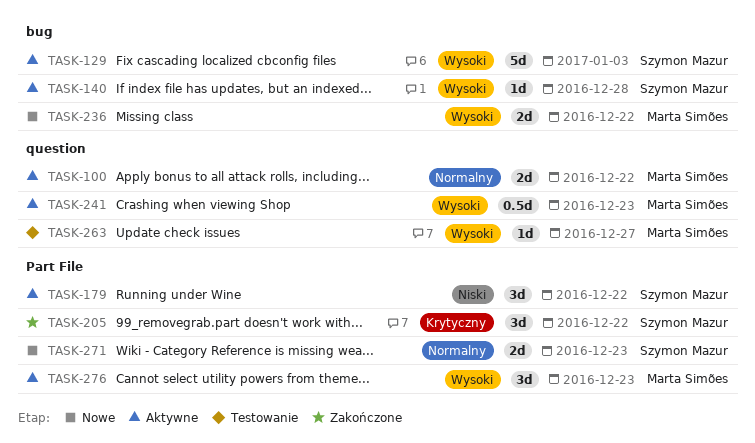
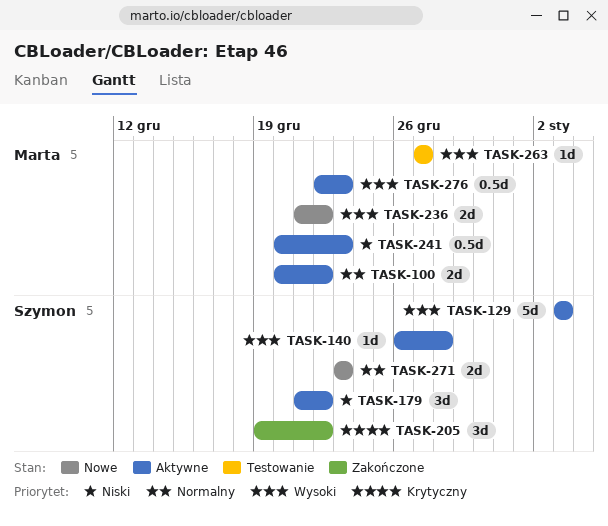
TASK-241, priority: Wysoki -> Niski
TASK-276, estimate: 3d -> 0.5d

